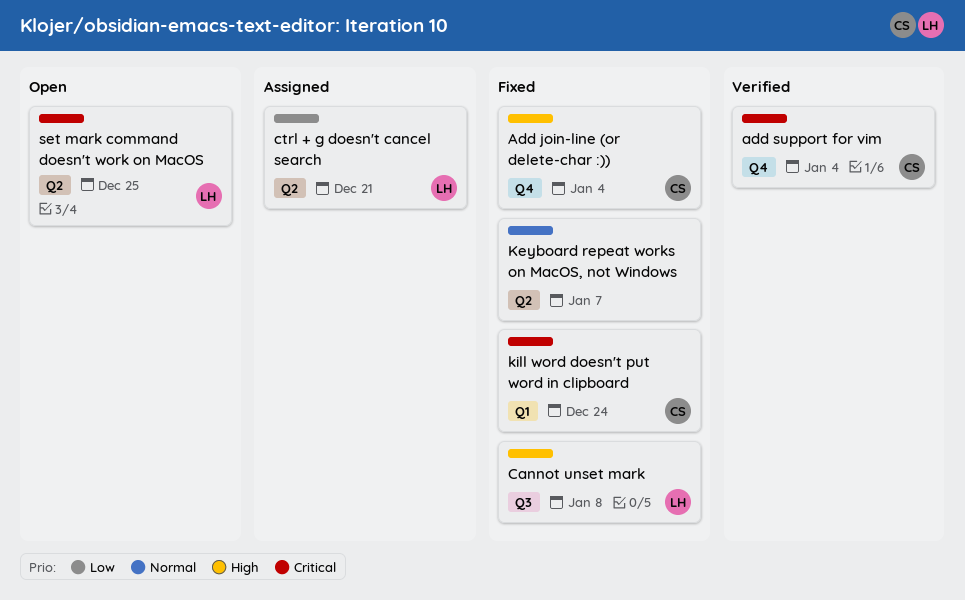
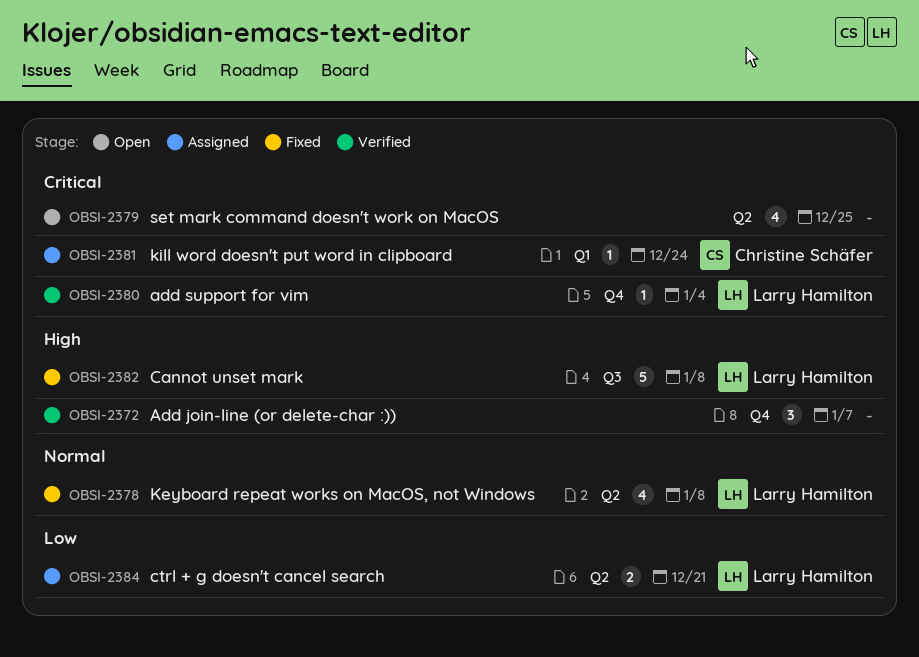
Add join-line (or delete-char :)), status: Fixed -> Verified
Add join-line (or delete-char :)), owner: Christine Schäfer -> none
Add join-line (or delete-char :)), due: Jan 4 -> Jan 7
add support for vim, owner: Christine Schäfer -> Larry Hamilton
Keyboard repeat works on MacOS, not Windows, owner: none -> Larry Hamilton
Keyboard repeat works on MacOS, not Windows, due: Jan 7 -> Jan 8
kill word doesn't put word in clipboard, status: Fixed -> Assigned
set mark command doesn't work on MacOS, owner: Larry Hamilton -> none

